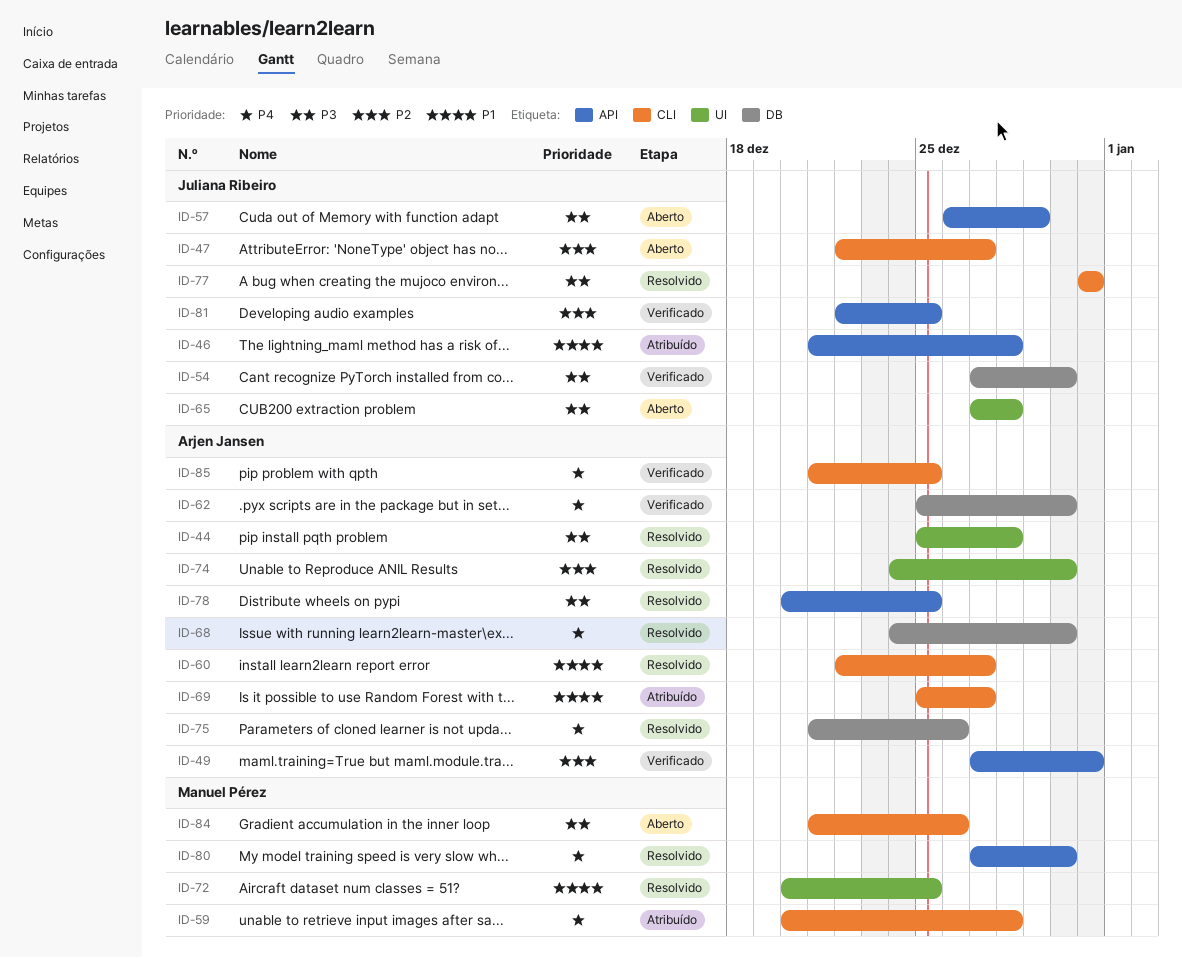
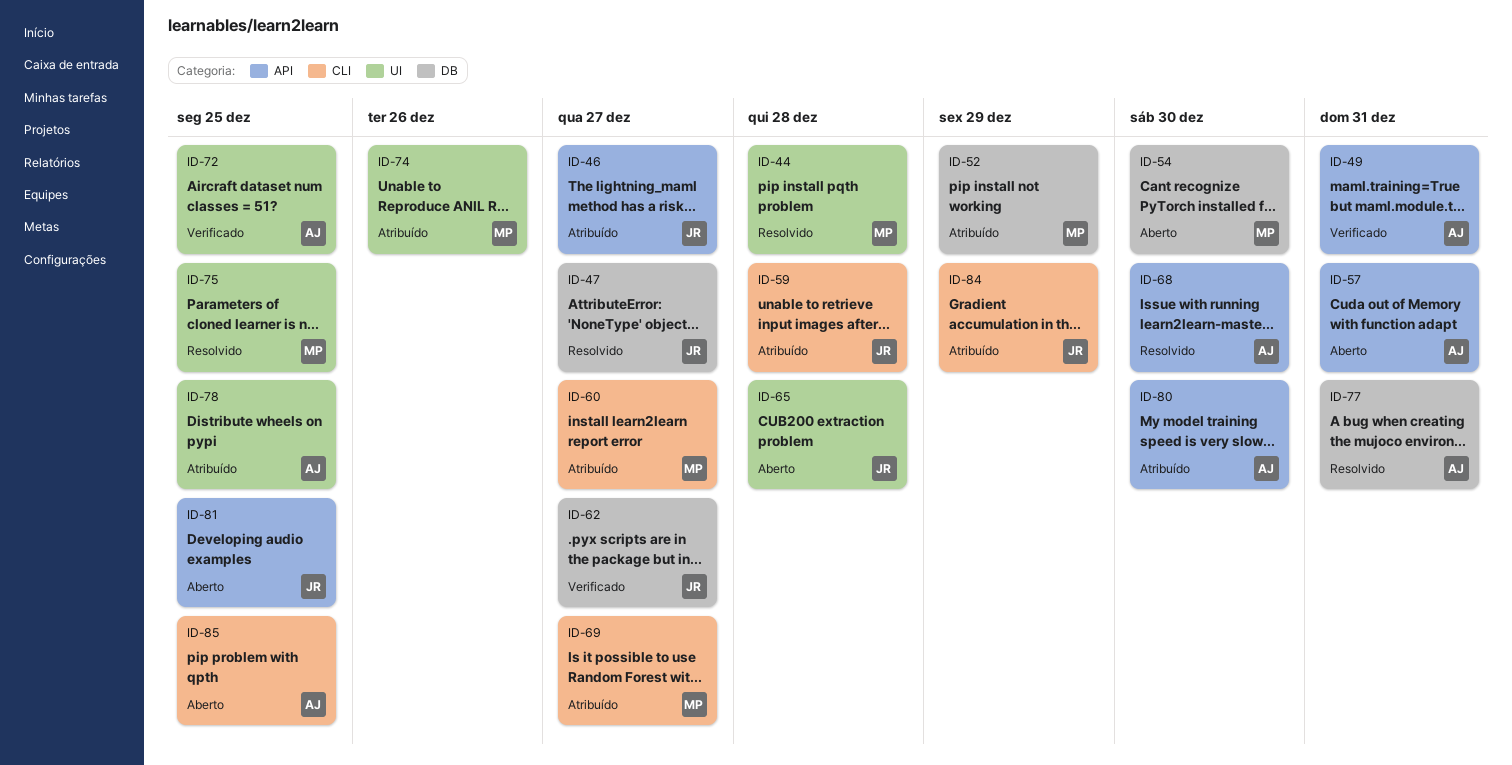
ID-44, owner: Arjen Jansen -> Manuel Pérez
ID-46, due: Dec 28 -> Dec 27
ID-47, status: Aberto -> Resolvido
ID-47, label: CLI -> DB
ID-52: none -> present
ID-54, status: Verificado -> Aberto
ID-54, owner: Juliana Ribeiro -> Manuel Pérez
ID-57, owner: Juliana Ribeiro -> Arjen Jansen
ID-57, due: Dec 29 -> Dec 31
ID-59, owner: Manuel Pérez -> Juliana Ribeiro
ID-60, status: Resolvido -> Atribuído
ID-60, owner: Arjen Jansen -> Manuel Pérez
ID-62, owner: Arjen Jansen -> Juliana Ribeiro
ID-62, due: Dec 30 -> Dec 27
ID-68, label: DB -> API
ID-69, owner: Arjen Jansen -> Manuel Pérez
ID-72, status: Resolvido -> Verificado
ID-72, owner: Manuel Pérez -> Arjen Jansen
ID-74, status: Resolvido -> Atribuído
ID-74, owner: Arjen Jansen -> Manuel Pérez
ID-74, due: Dec 30 -> Dec 26
ID-75, owner: Arjen Jansen -> Manuel Pérez
ID-75, label: DB -> UI
ID-75, due: Dec 26 -> Dec 25
ID-77, owner: Juliana Ribeiro -> Arjen Jansen
ID-77, label: CLI -> DB
ID-78, status: Resolvido -> Atribuído
ID-78, label: API -> UI
ID-80, status: Resolvido -> Atribuído
ID-80, owner: Manuel Pérez -> Arjen Jansen
ID-81, status: Verificado -> Aberto
ID-84, status: Aberto -> Atribuído
ID-84, owner: Manuel Pérez -> Juliana Ribeiro
ID-84, due: Dec 26 -> Dec 29
ID-85, status: Verificado -> Aberto

